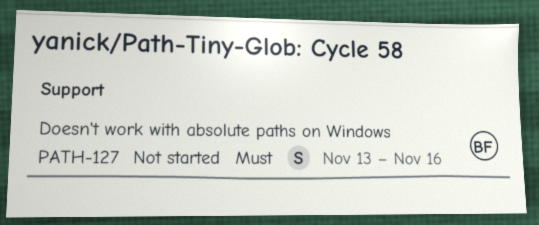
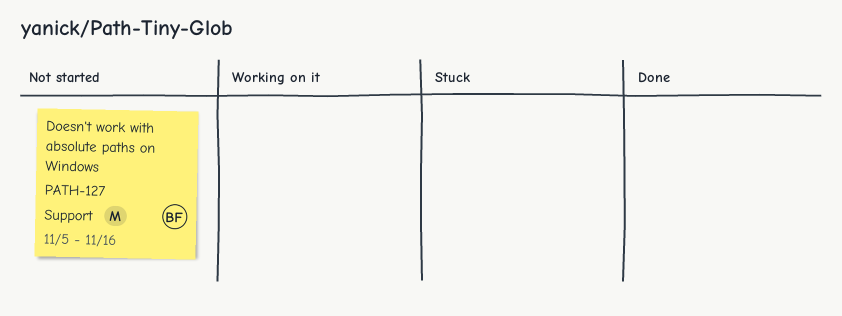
PATH-127, estimate: S -> M
PATH-127, start: Nov 13 -> Nov 5

